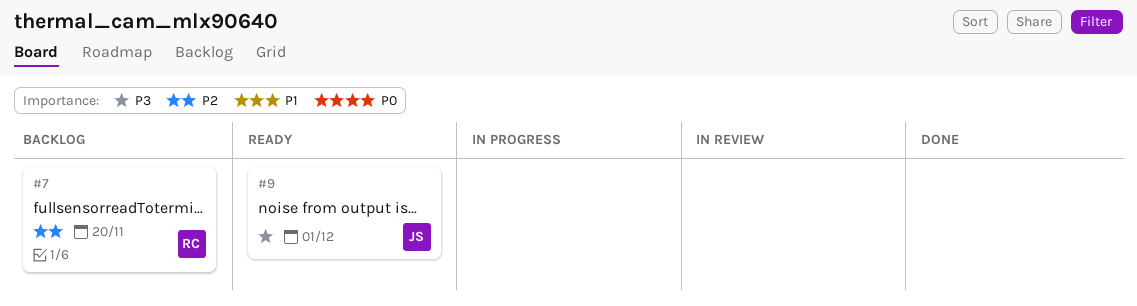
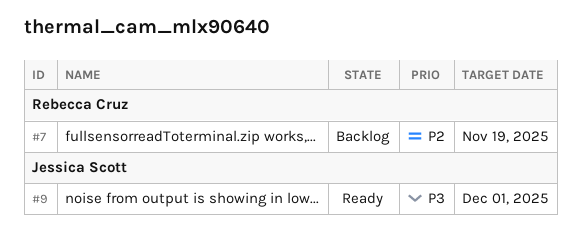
#7, due: Nov 20 -> Nov 19

